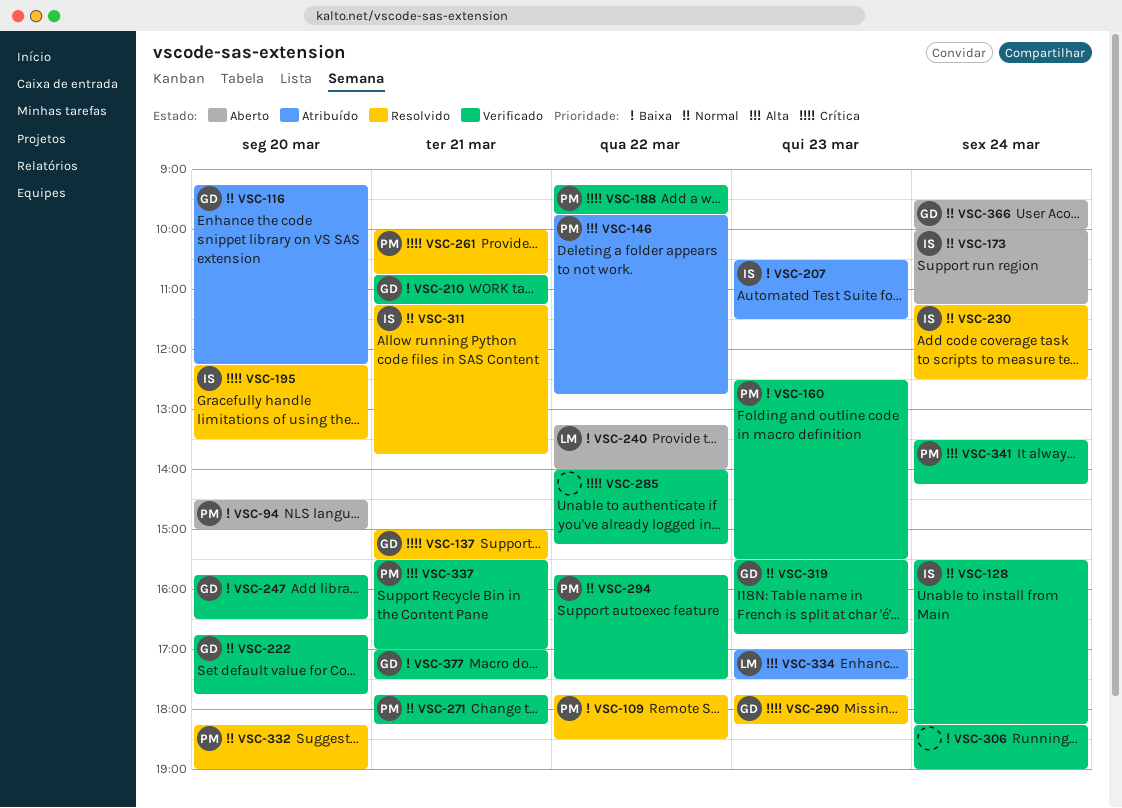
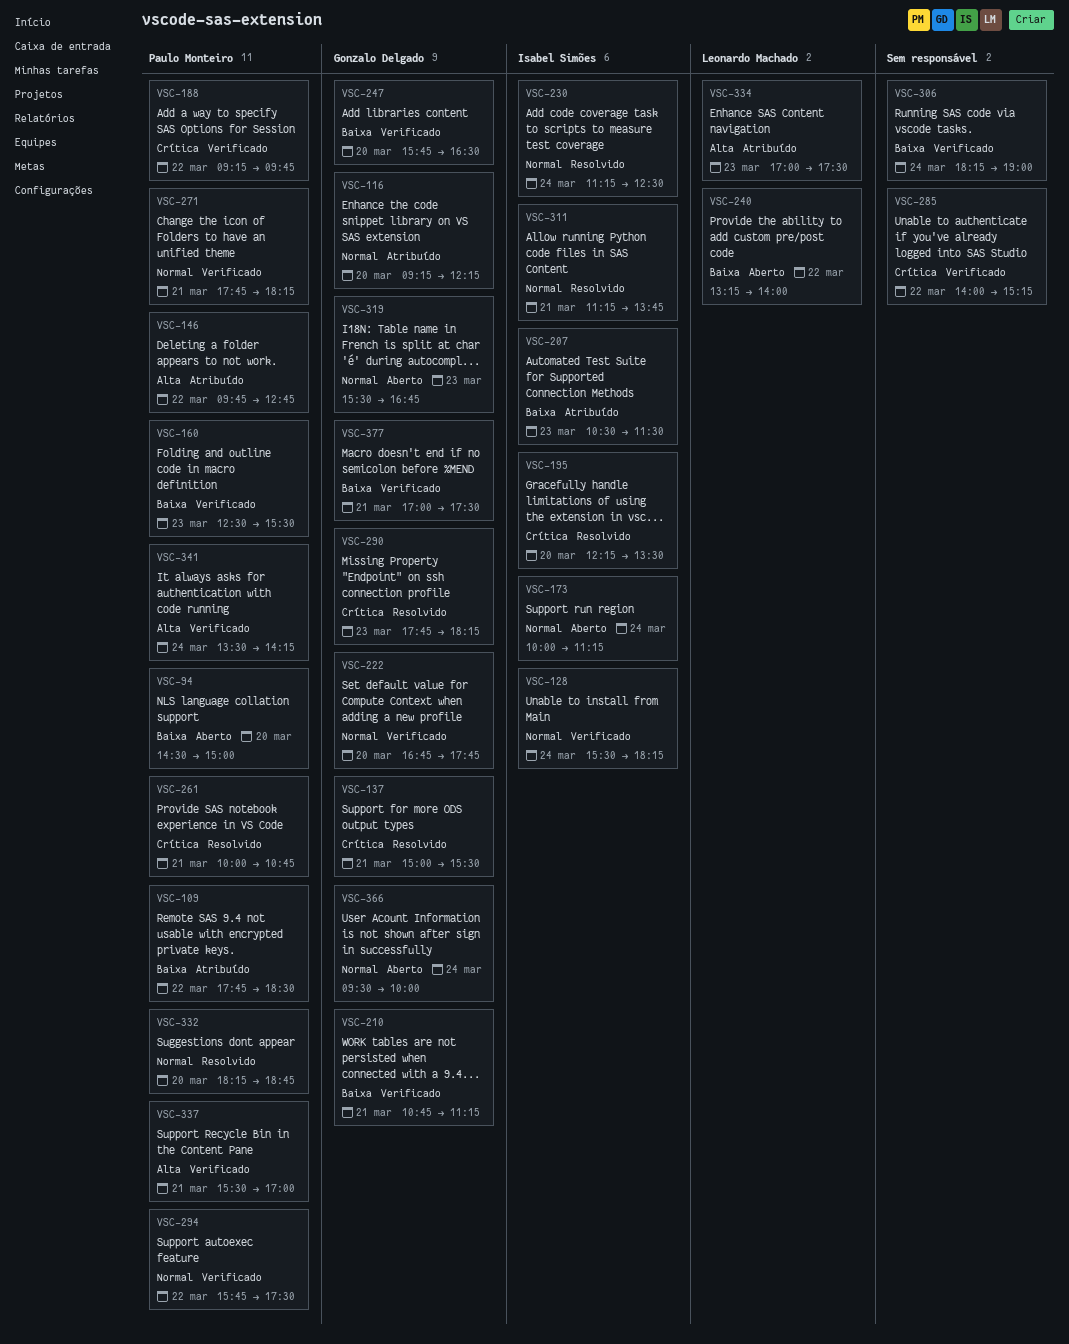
VSC-109, status: Resolvido -> Atribuído
VSC-319, status: Verificado -> Aberto
VSC-332, ends: 19:00 -> 18:45

